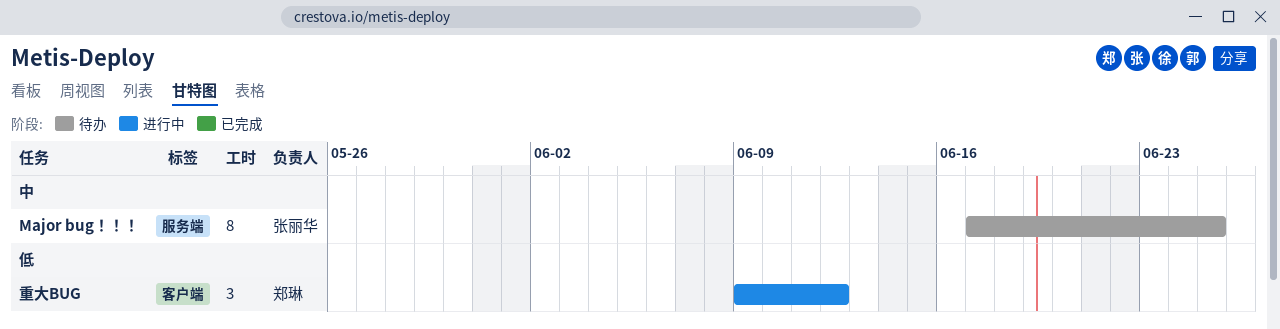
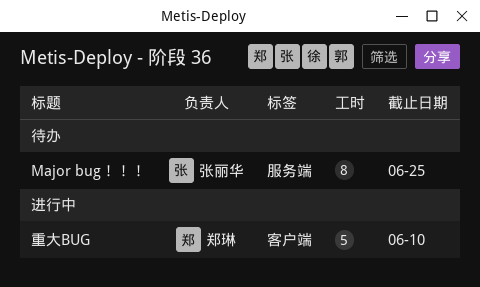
重大BUG, estimate: 3 -> 5
重大BUG, due: Jun 12 -> Jun 10

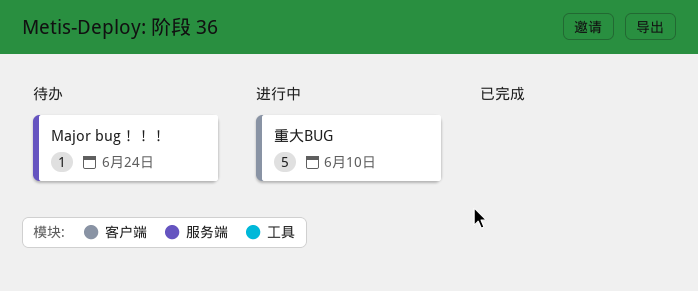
Major bug！！！, estimate: 8 -> 1
Major bug！！！, due: Jun 25 -> Jun 24

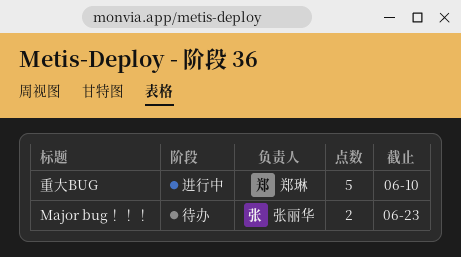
Major bug！！！, estimate: 1 -> 2
Major bug！！！, due: Jun 24 -> Jun 23

